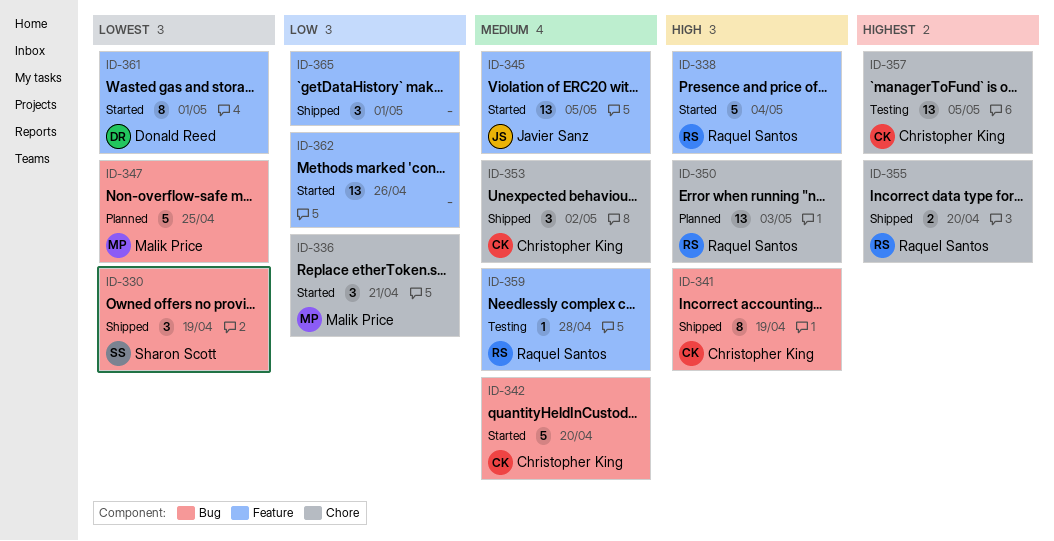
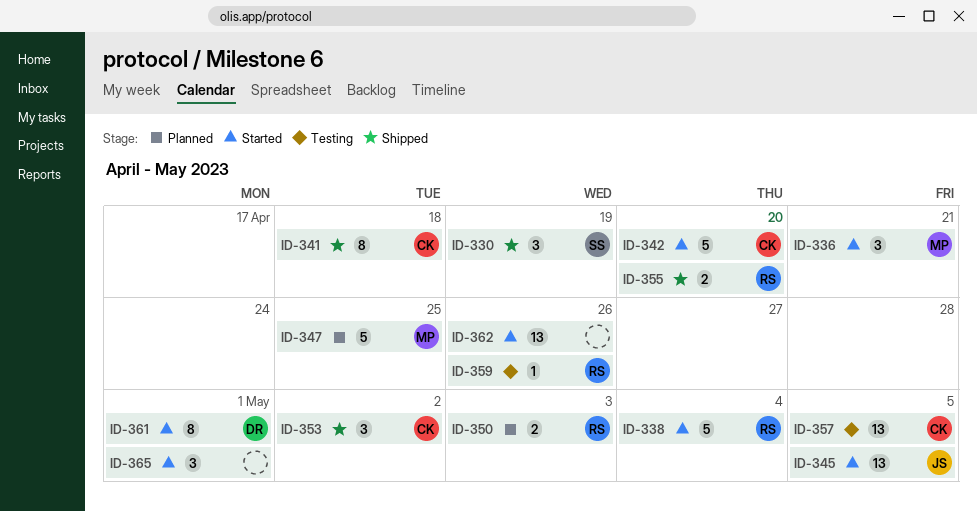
ID-341, due: Apr 19 -> Apr 18
ID-350, estimate: 13 -> 2
ID-359, due: Apr 28 -> Apr 26
ID-365, status: Shipped -> Started

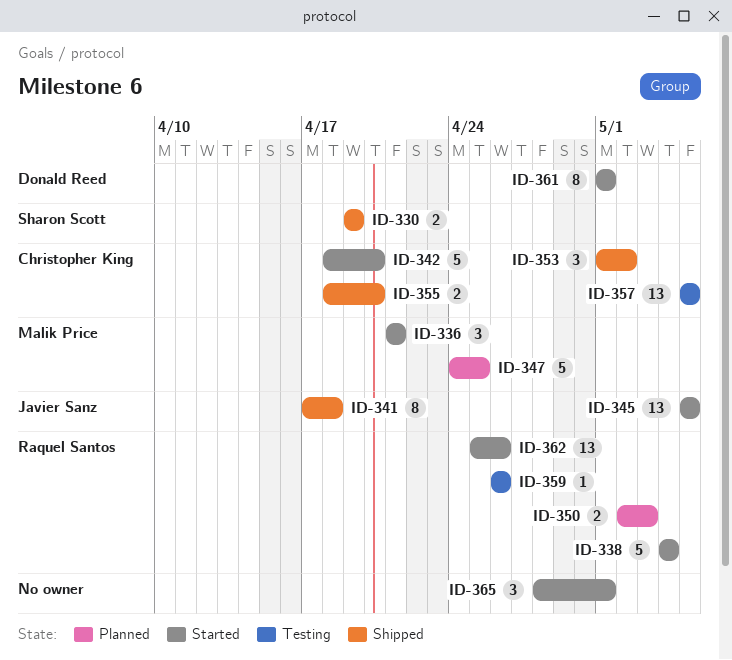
ID-330, estimate: 3 -> 2
ID-341, owner: Christopher King -> Javier Sanz
ID-355, owner: Raquel Santos -> Christopher King
ID-362, owner: none -> Raquel Santos

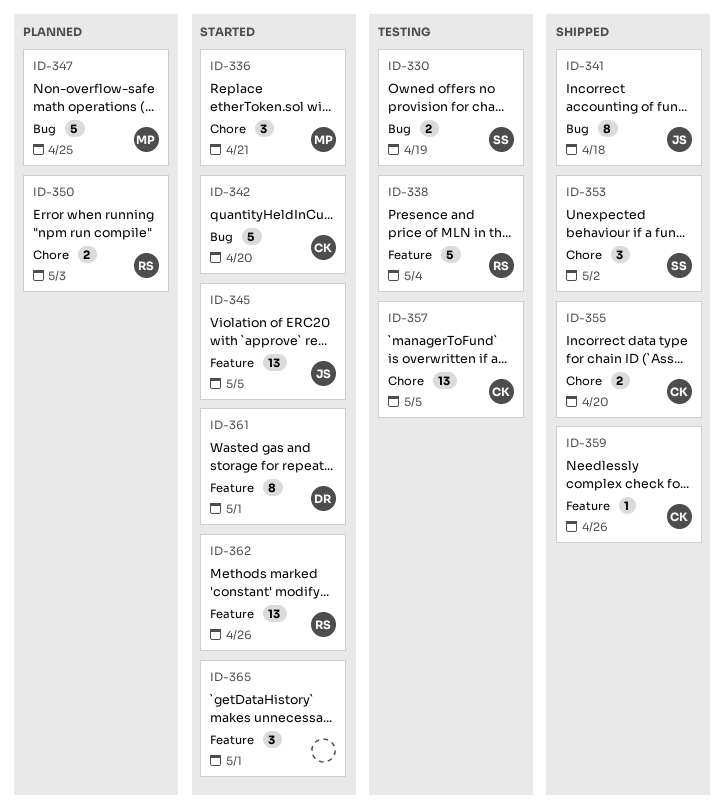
ID-330, status: Shipped -> Testing
ID-338, status: Started -> Testing
ID-353, owner: Christopher King -> Sharon Scott
ID-359, status: Testing -> Shipped
ID-359, owner: Raquel Santos -> Christopher King

